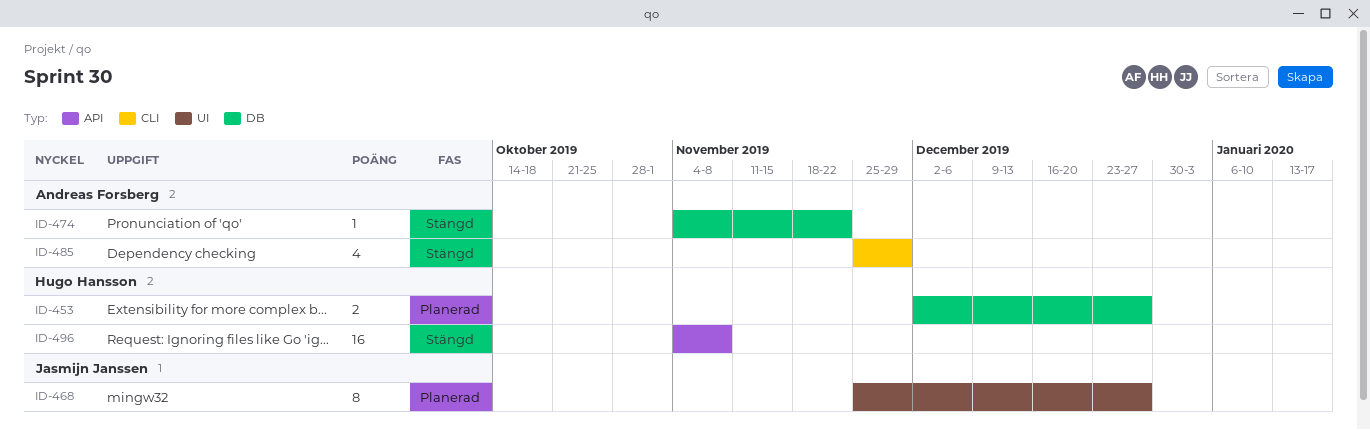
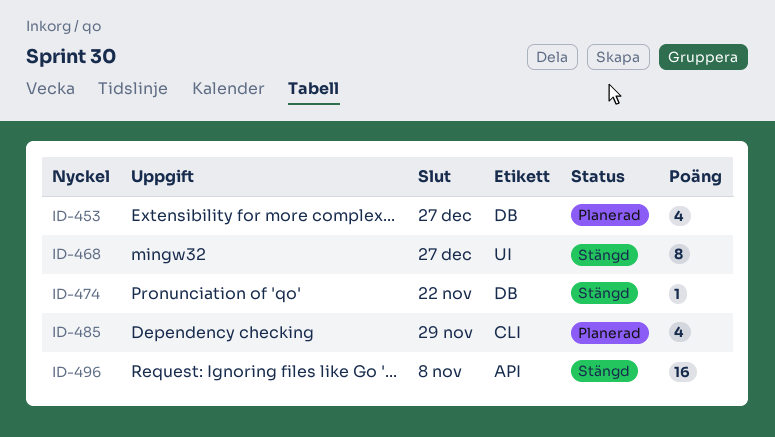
ID-453, estimate: 2 -> 4
ID-468, status: Planerad -> Stängd
ID-485, status: Stängd -> Planerad

